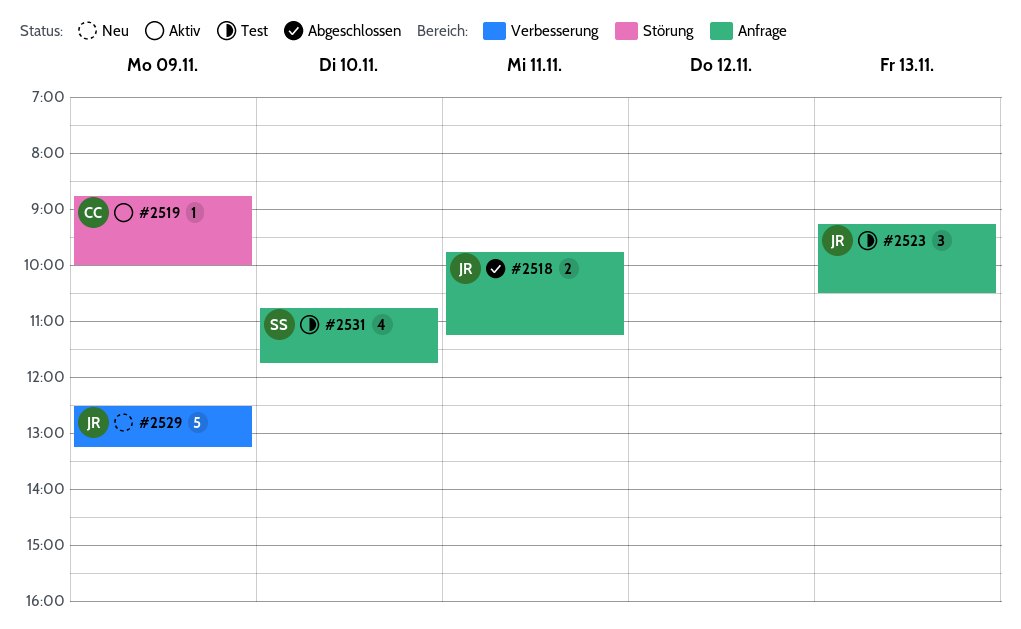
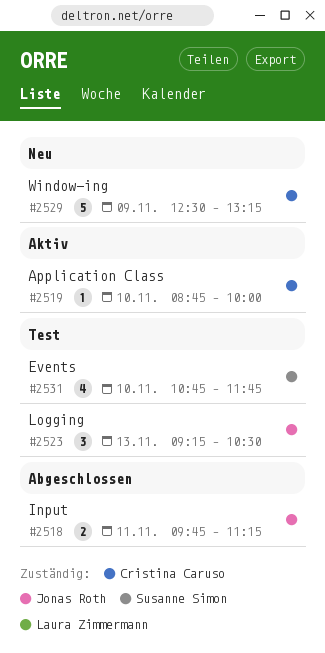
#2519, day: Nov 9 -> Nov 10
#2529, owner: Jonas Roth -> Cristina Caruso

